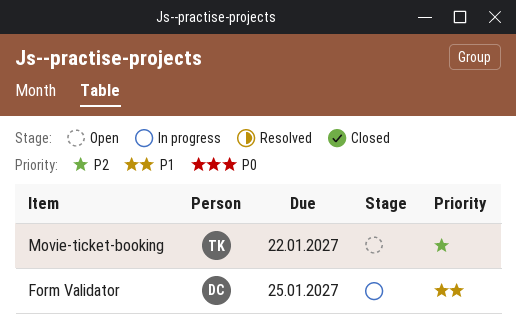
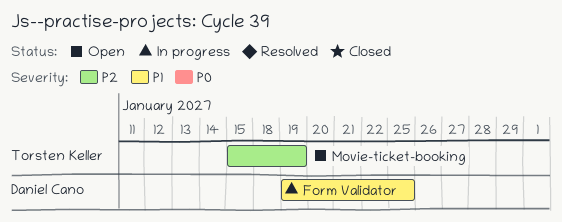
Movie-ticket-booking, due: Jan 22 -> Jan 19

